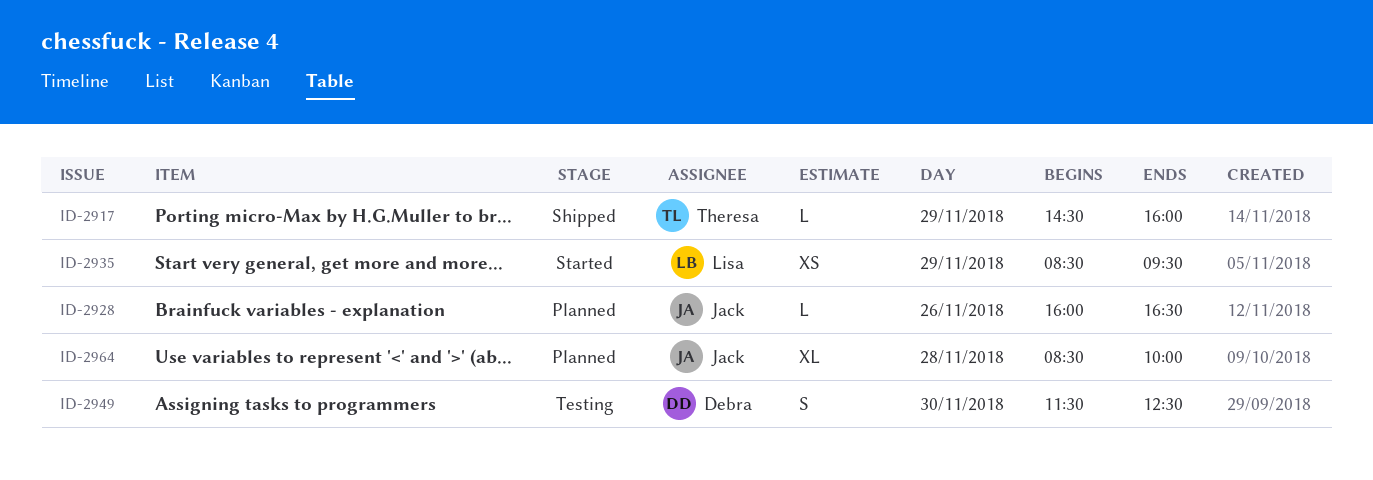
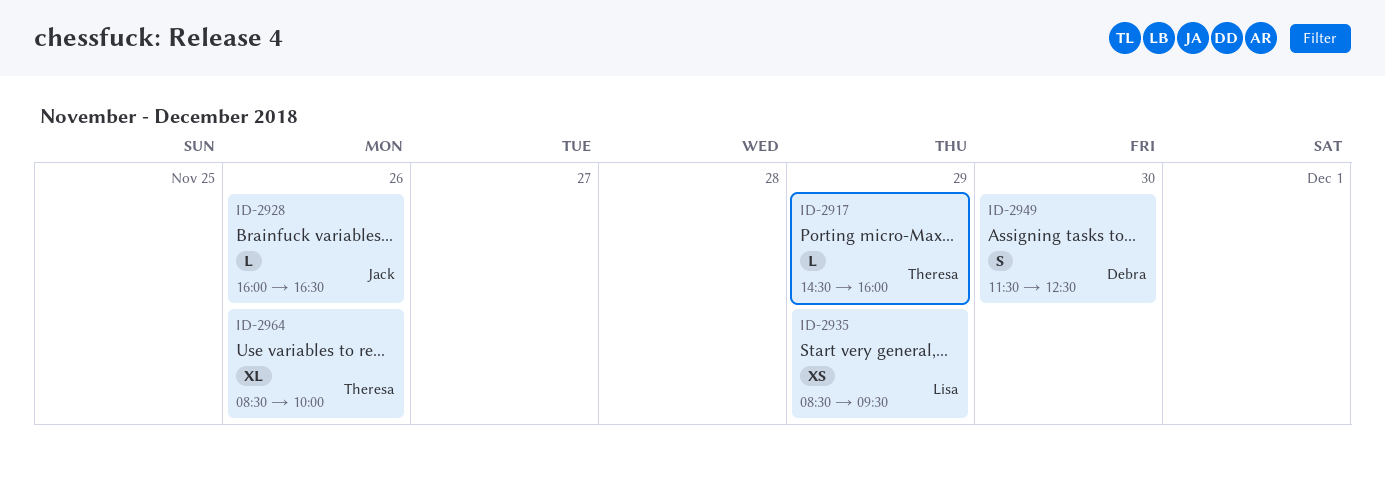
ID-2964, owner: Jack -> Theresa
ID-2964, day: Nov 28 -> Nov 26

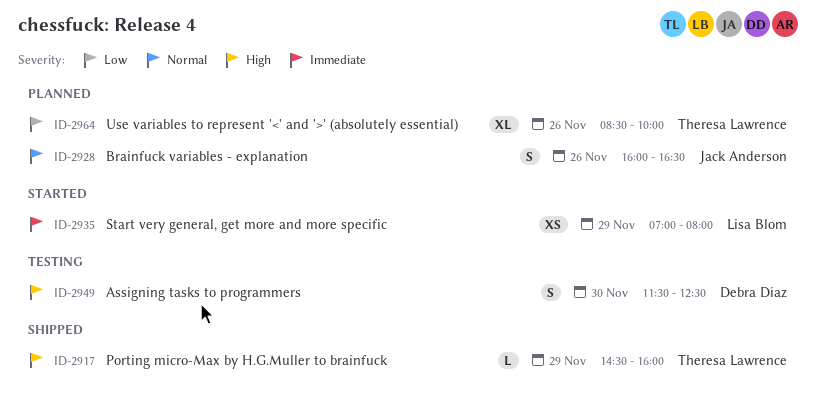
ID-2928, estimate: L -> S
ID-2935, begins: 08:30 -> 07:00
ID-2935, ends: 09:30 -> 08:00

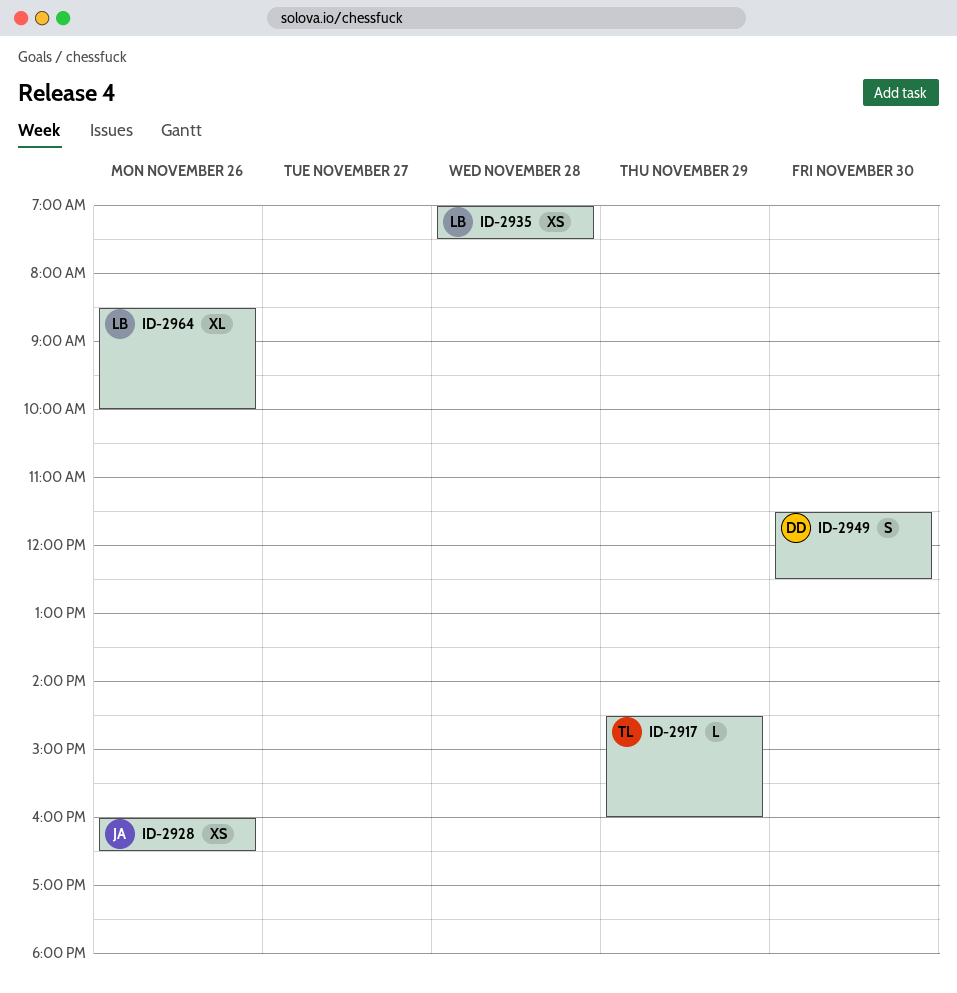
ID-2928, estimate: S -> XS
ID-2935, day: Nov 29 -> Nov 28
ID-2935, ends: 08:00 -> 07:30
ID-2964, owner: Theresa Lawrence -> Lisa Blom

